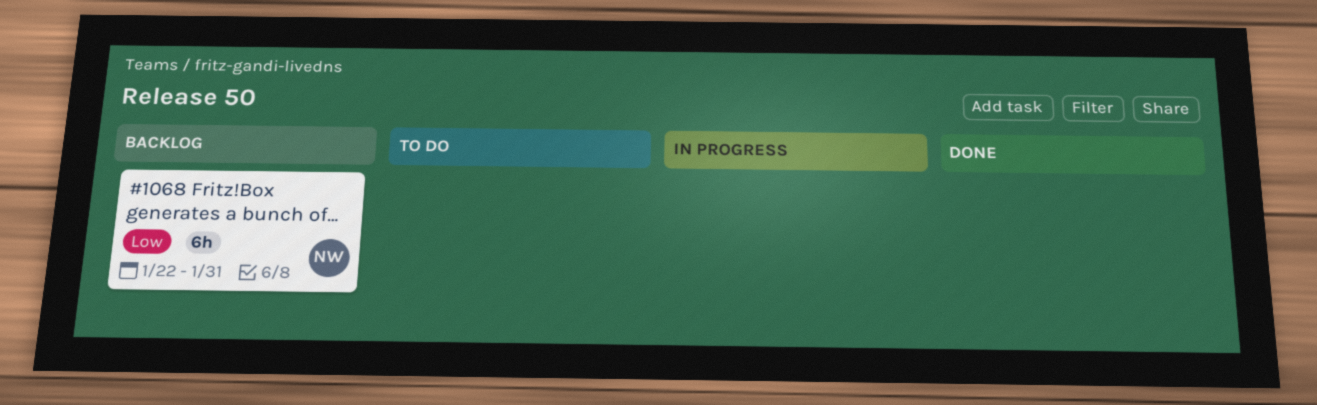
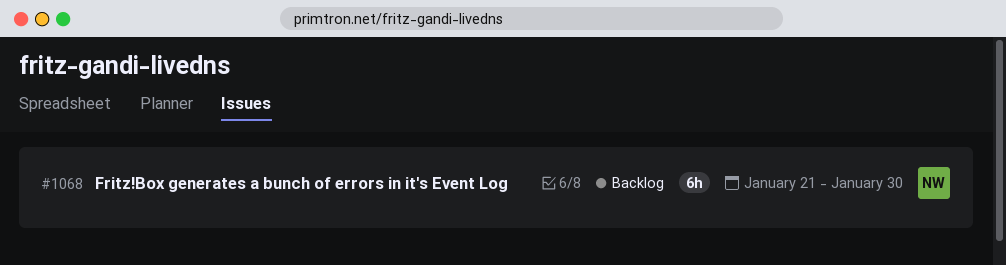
#1068, start: Jan 22 -> Jan 21
#1068, due: Jan 31 -> Jan 30

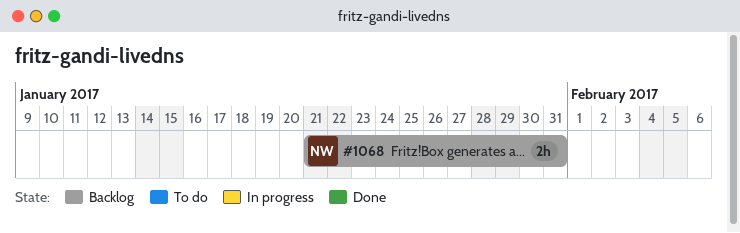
#1068, estimate: 6h -> 2h
#1068, due: Jan 30 -> Jan 31

